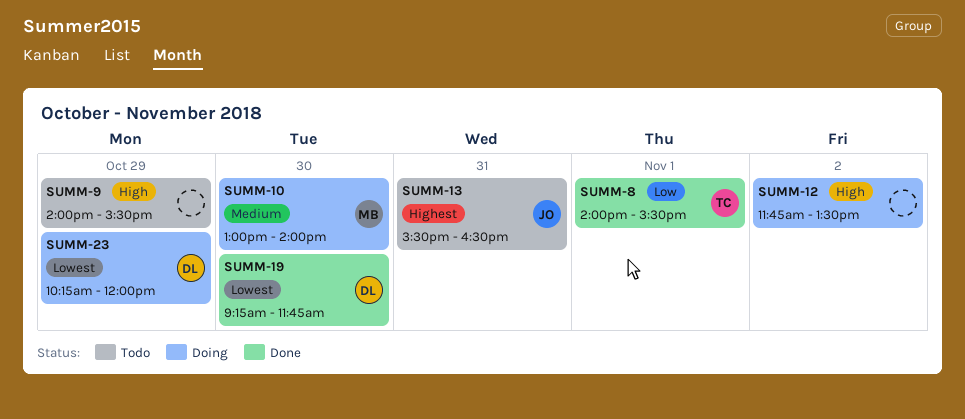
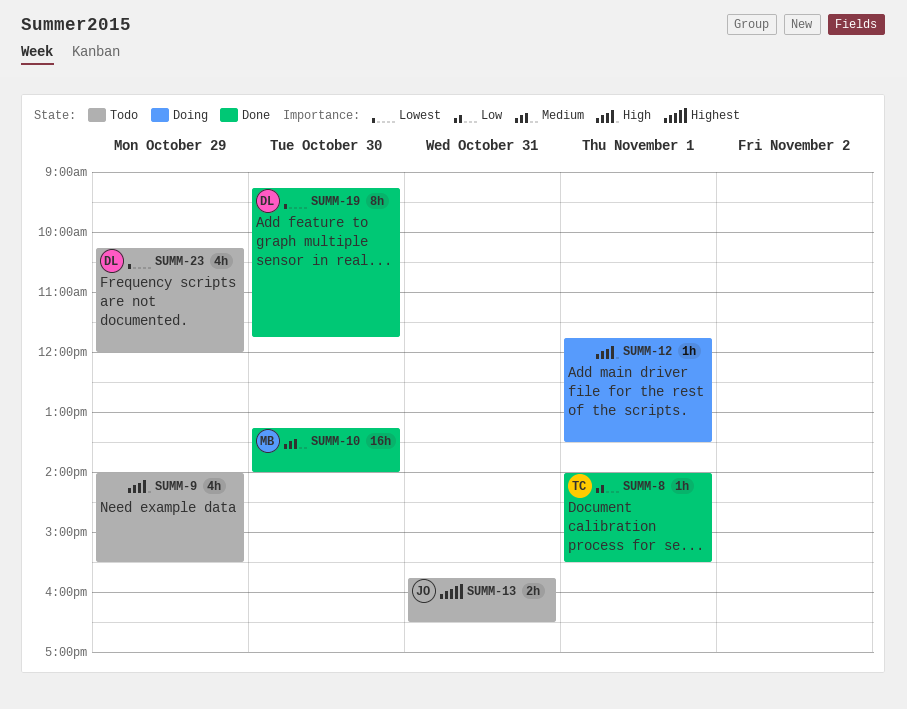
SUMM-10, status: Doing -> Done
SUMM-10, begins: 13:00 -> 13:15
SUMM-12, day: Nov 2 -> Nov 1
SUMM-13, begins: 15:30 -> 15:45
SUMM-23, status: Doing -> Todo

